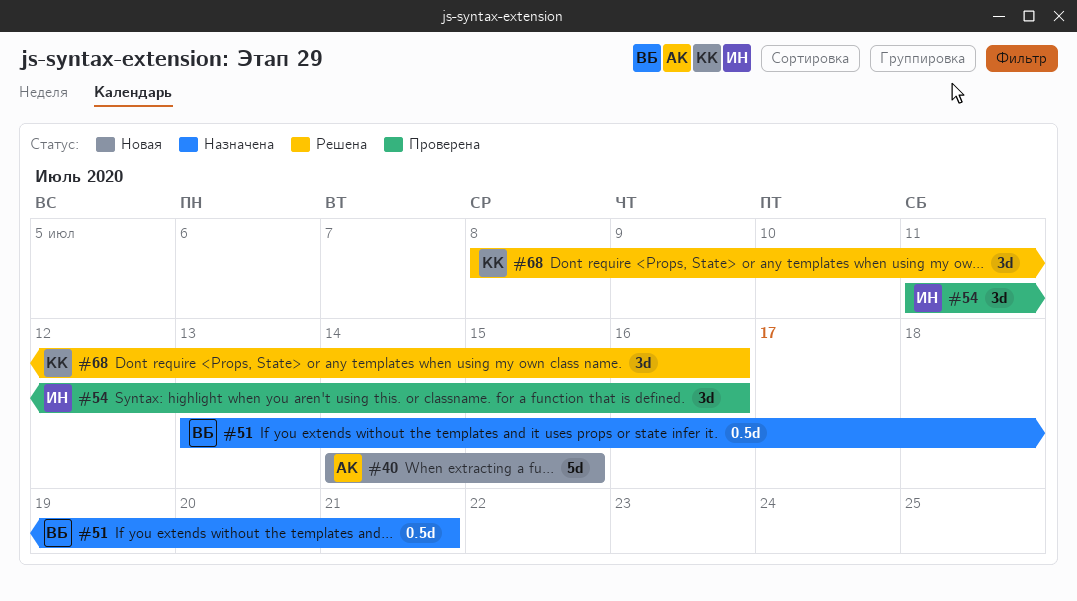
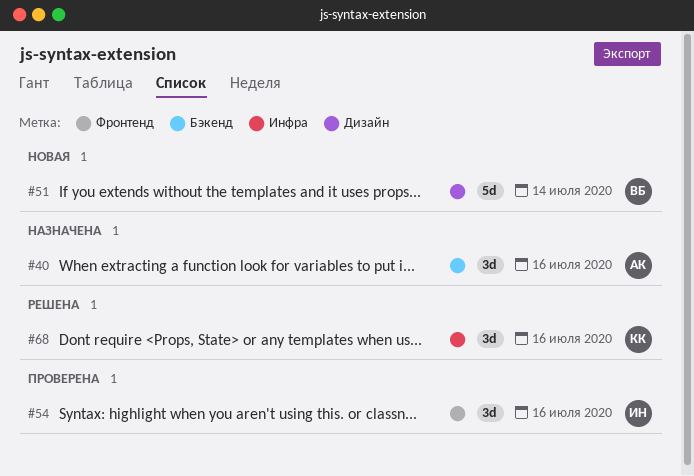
#40, status: Новая -> Назначена
#40, estimate: 5d -> 3d
#40, due: Jul 15 -> Jul 16
#51, status: Назначена -> Новая
#51, estimate: 0.5d -> 5d
#51, due: Jul 21 -> Jul 14

